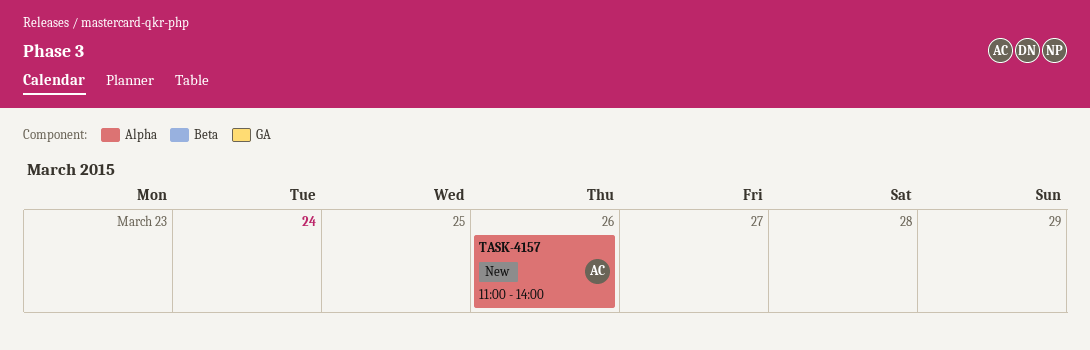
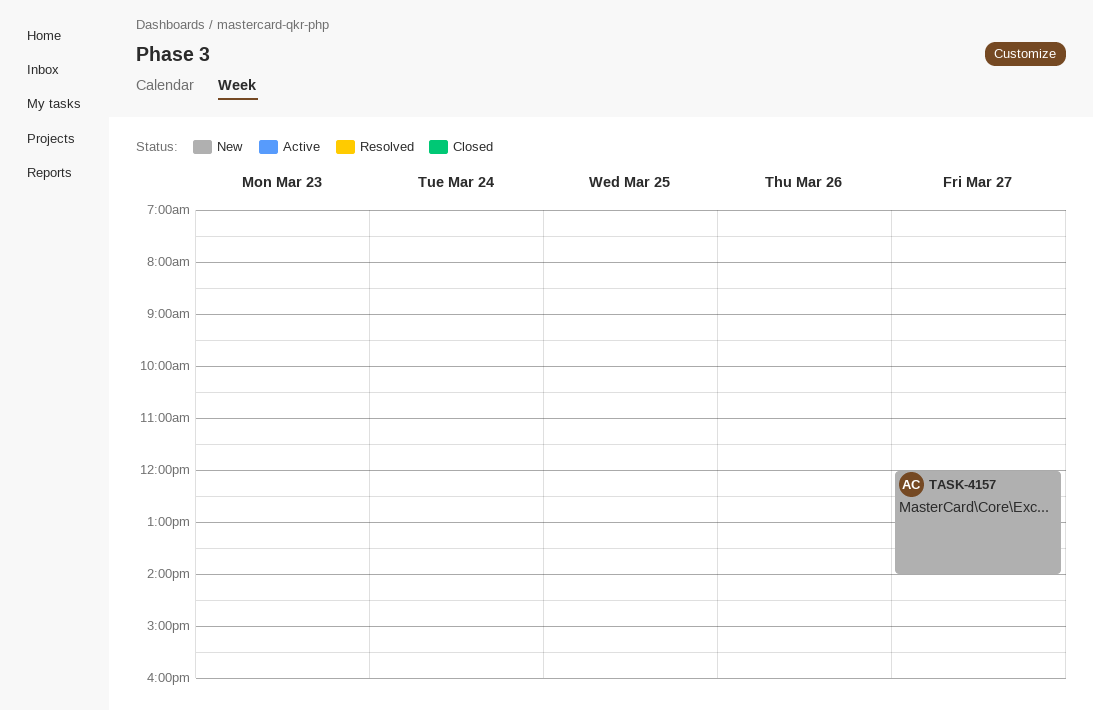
TASK-4157, day: Mar 26 -> Mar 27
TASK-4157, begins: 11:00 -> 12:00

